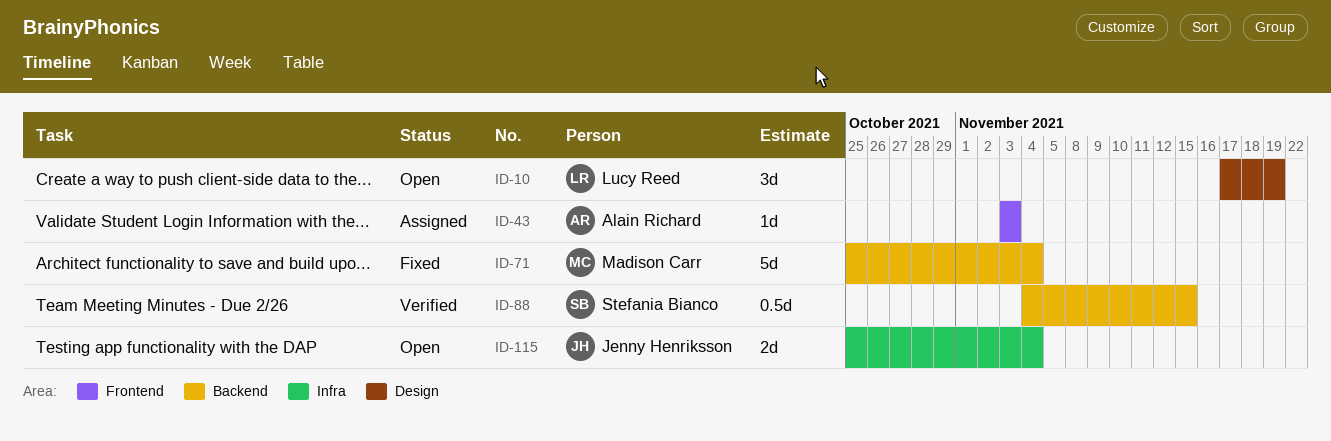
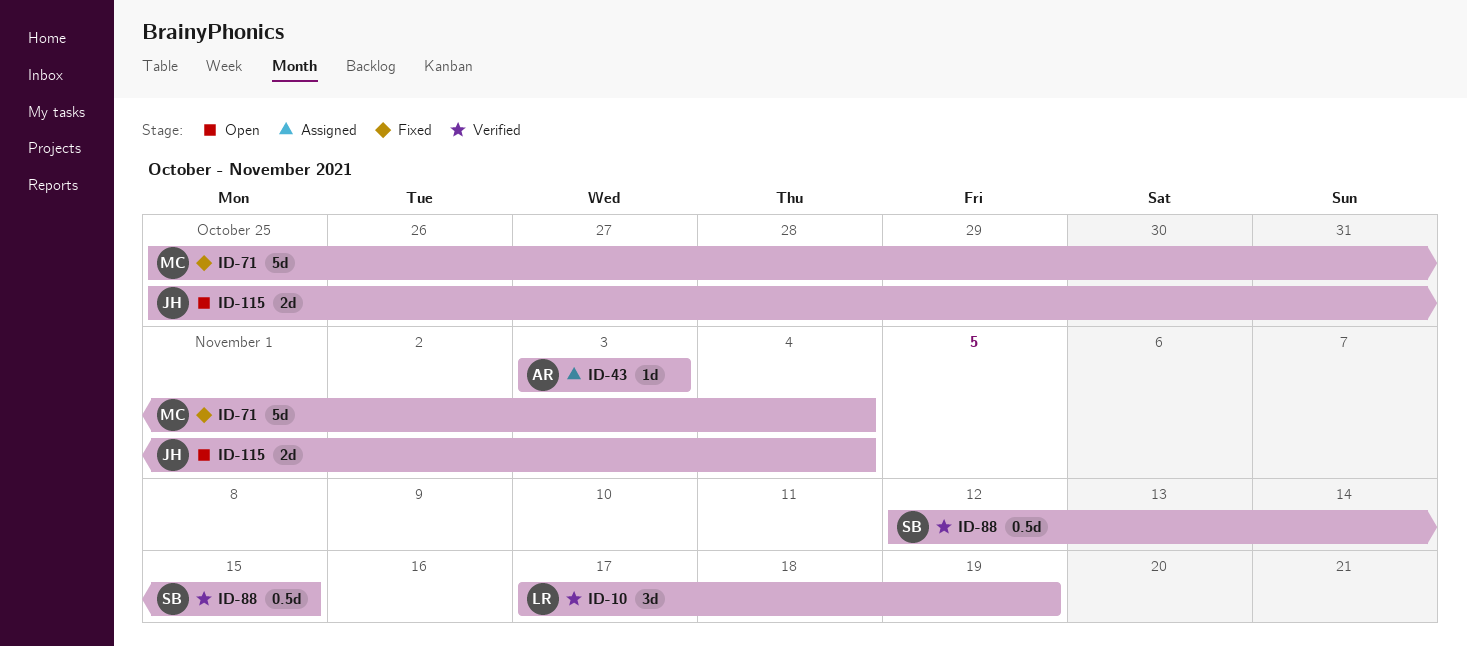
ID-10, status: Open -> Verified
ID-88, start: Nov 4 -> Nov 12

